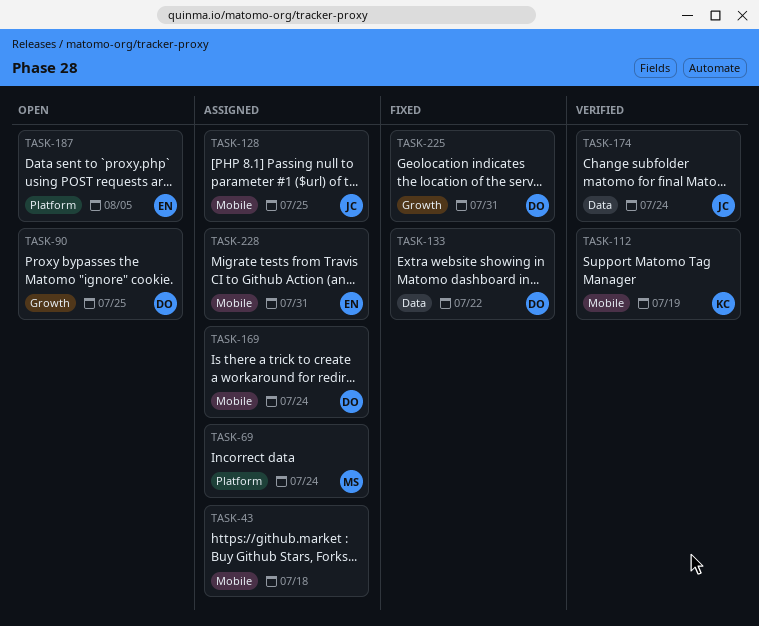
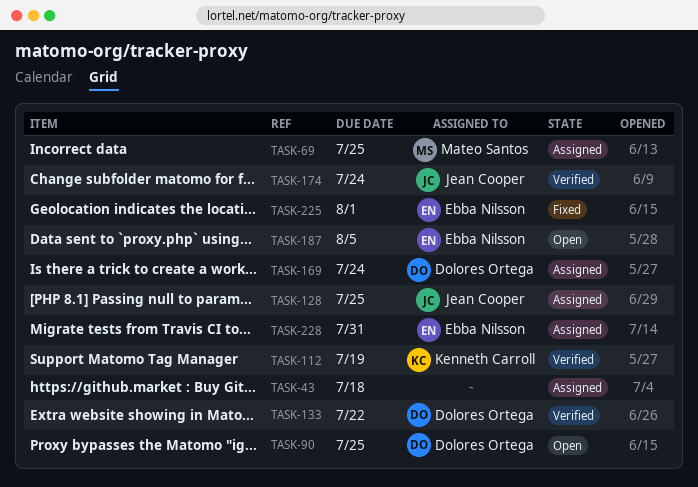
TASK-69, due: Jul 24 -> Jul 25
TASK-133, status: Fixed -> Verified
TASK-225, owner: Dolores Ortega -> Ebba Nilsson
TASK-225, due: Jul 31 -> Aug 1

